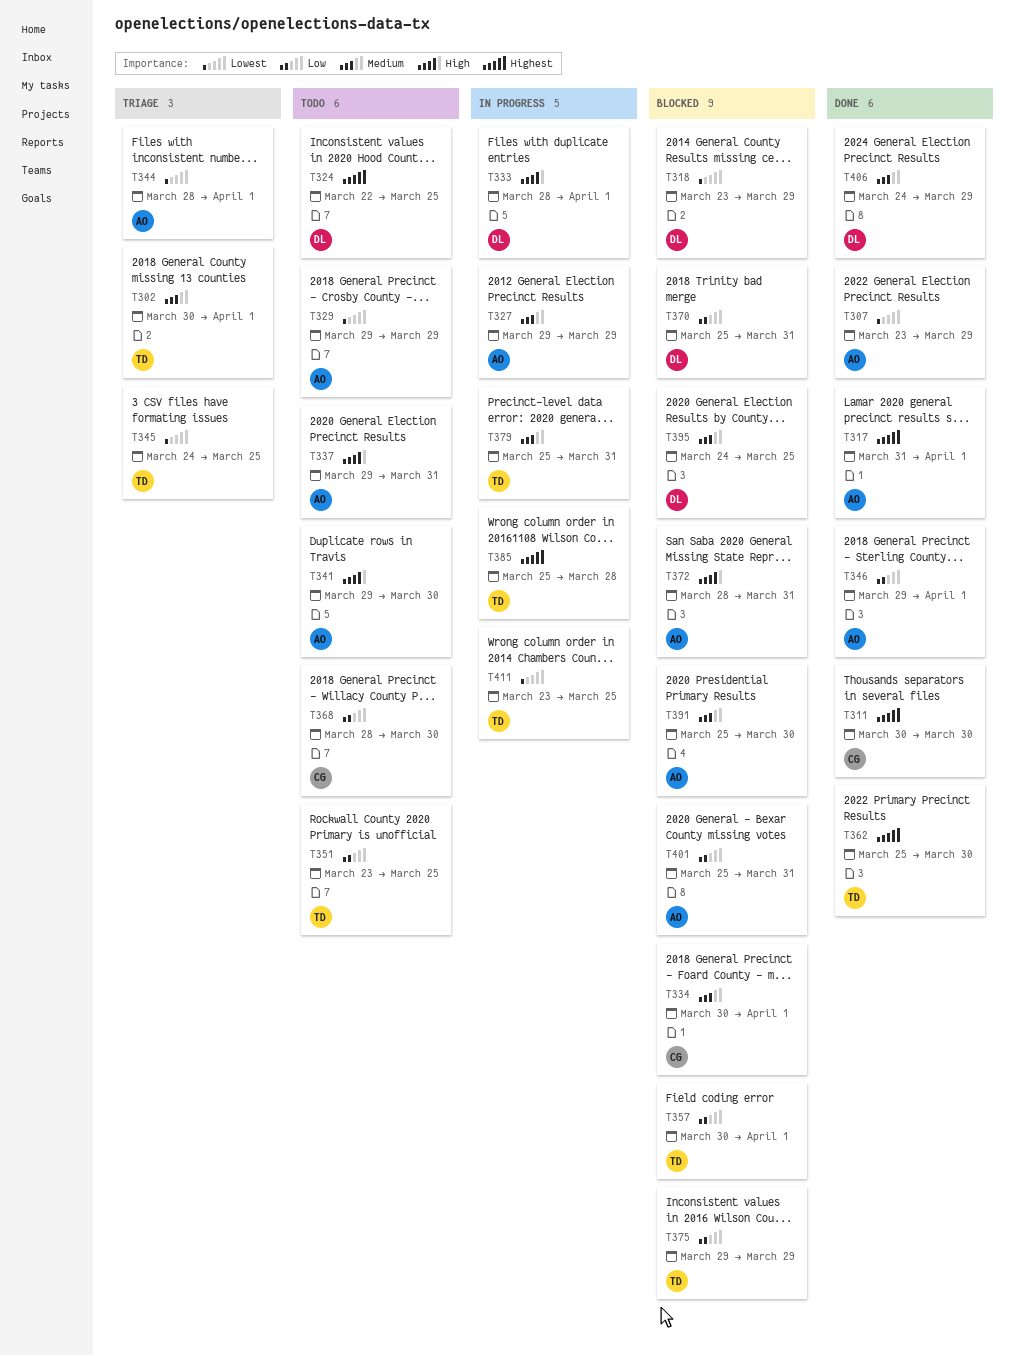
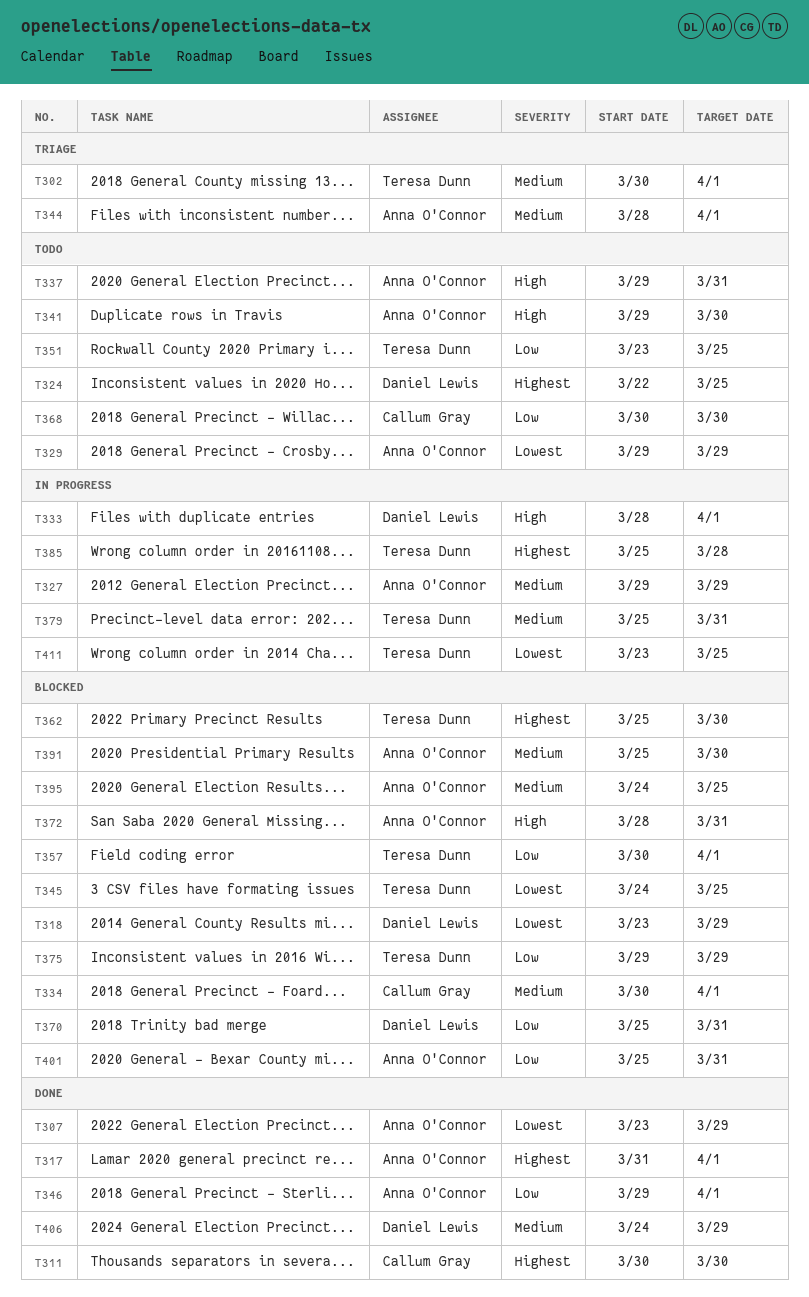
T344, priority: Lowest -> Medium
T345, status: Triage -> Blocked
T362, status: Done -> Blocked
T368, start: Mar 28 -> Mar 30
T395, owner: Daniel Lewis -> Anna O'Connor

